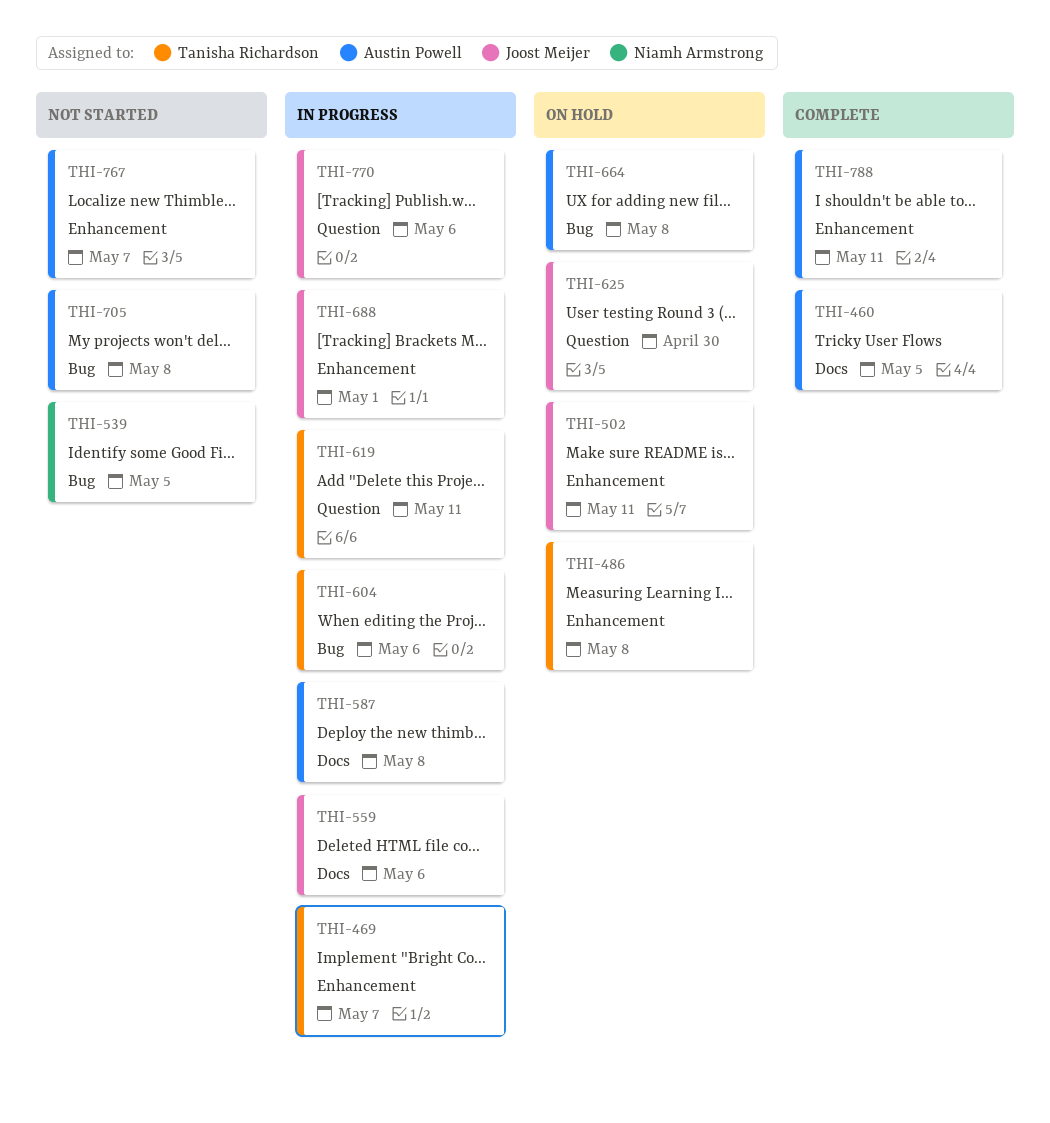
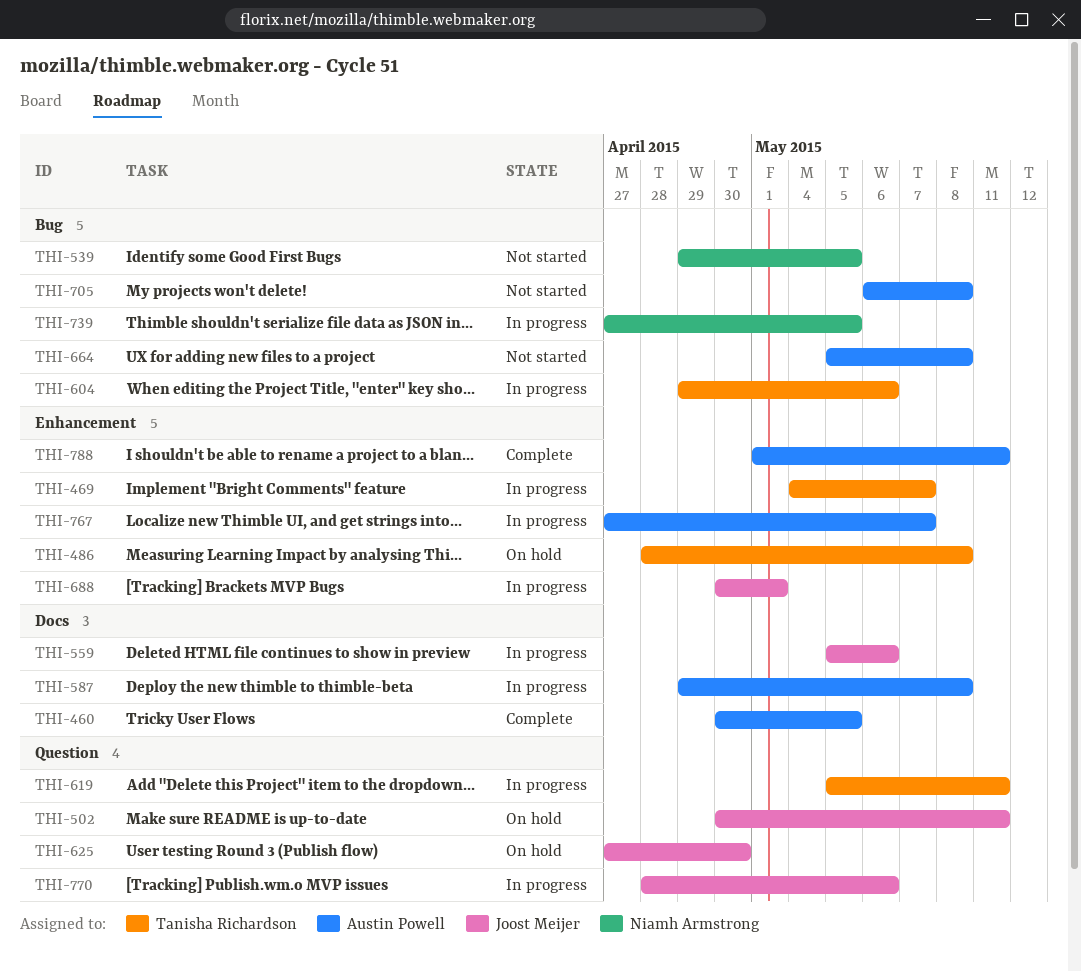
THI-502, label: Enhancement -> Question
THI-664, status: On hold -> Not started
THI-739: none -> present
THI-767, status: Not started -> In progress

